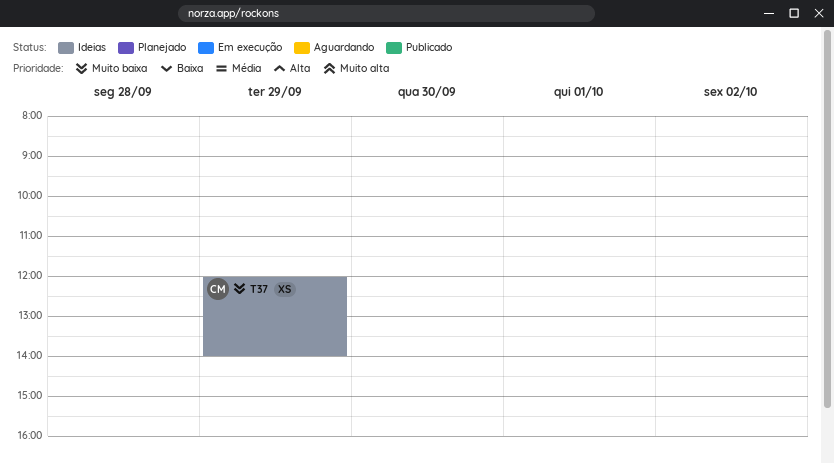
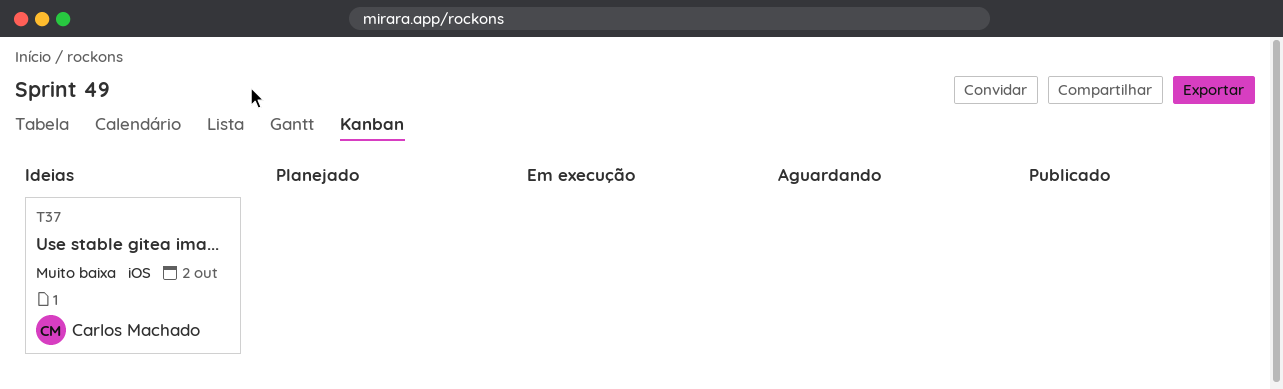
T37, day: Sep 29 -> Oct 2

